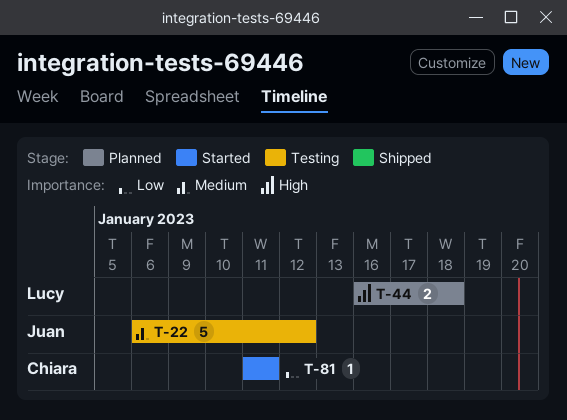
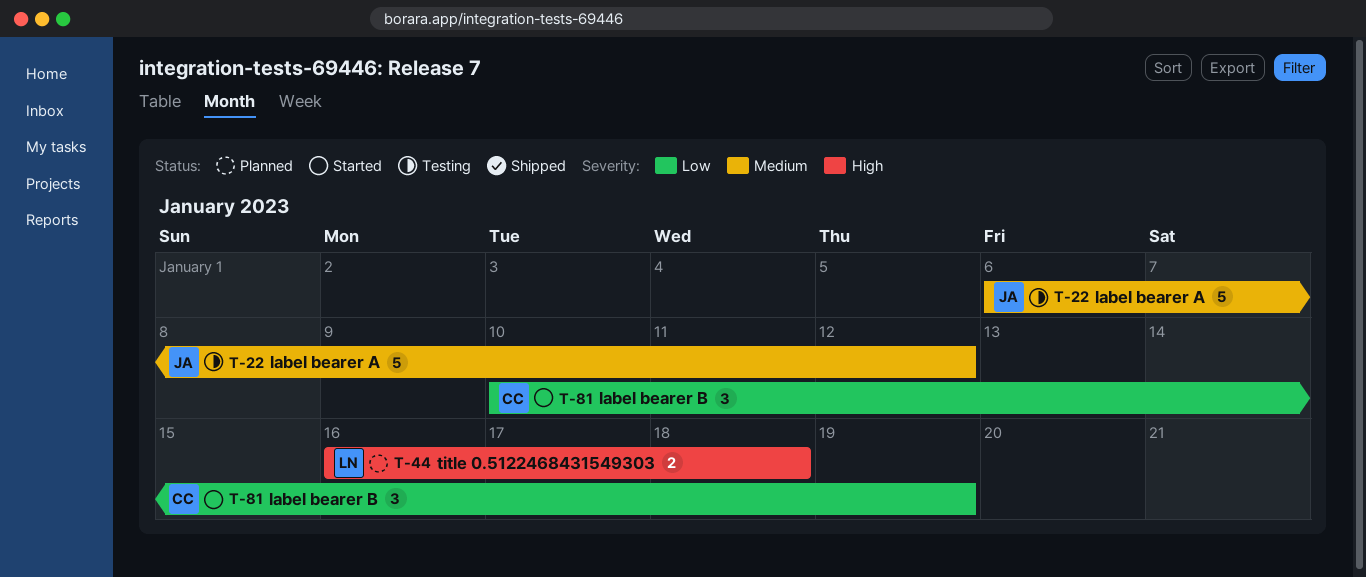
T-81, estimate: 1 -> 3
T-81, start: Jan 11 -> Jan 10
T-81, due: Jan 11 -> Jan 19

